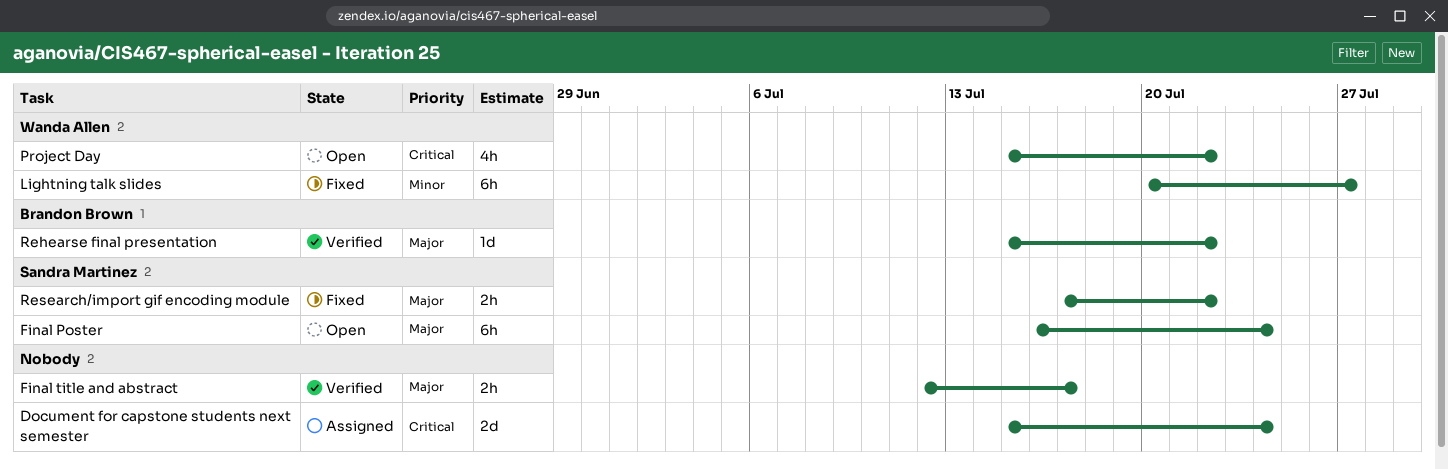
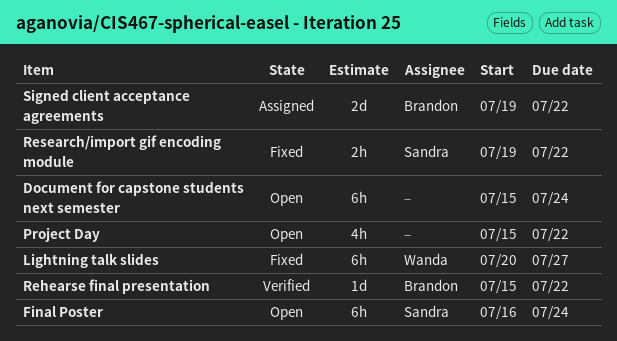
Document for capstone students next semester, status: Assigned -> Open
Document for capstone students next semester, estimate: 2d -> 6h
Final title and abstract: present -> none
Project Day, owner: Wanda Allen -> none
Research/import gif encoding module, start: Jul 17 -> Jul 19
Signed client acceptance agreements: none -> present

